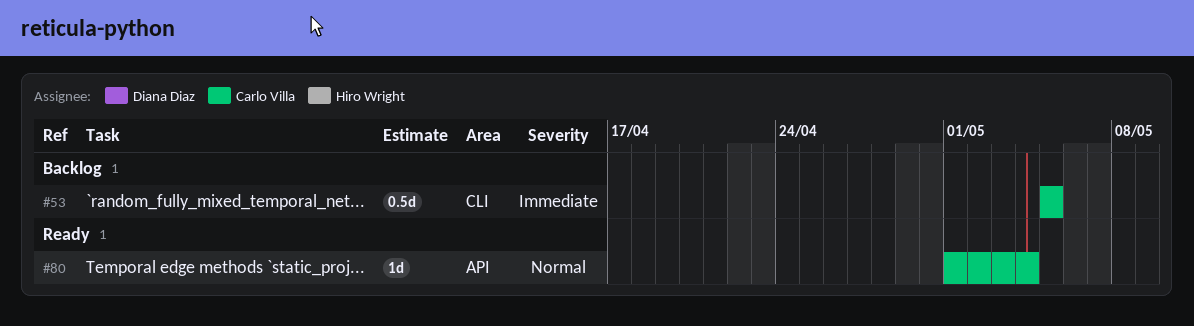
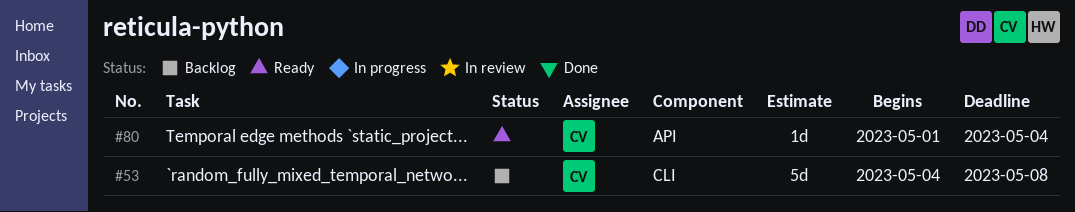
#53, estimate: 0.5d -> 5d
#53, start: May 5 -> May 4
#53, due: May 5 -> May 8

